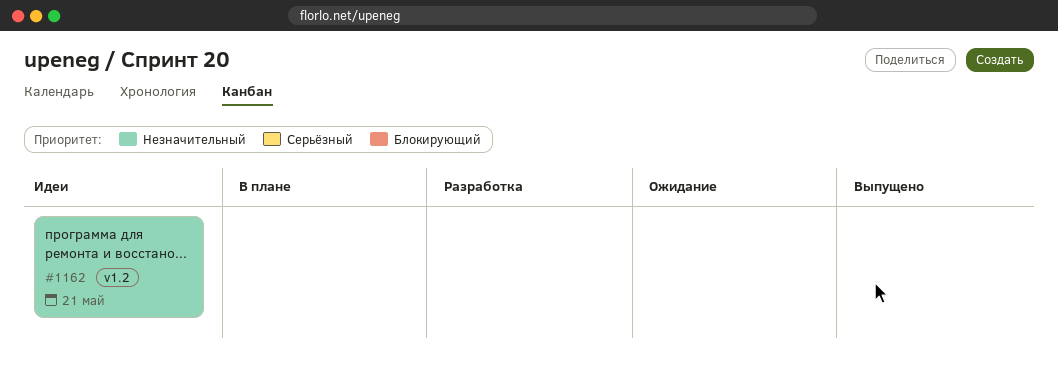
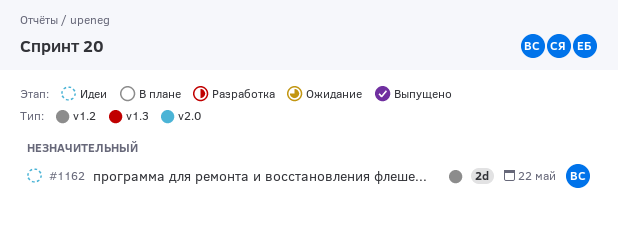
#1162, due: May 21 -> May 22

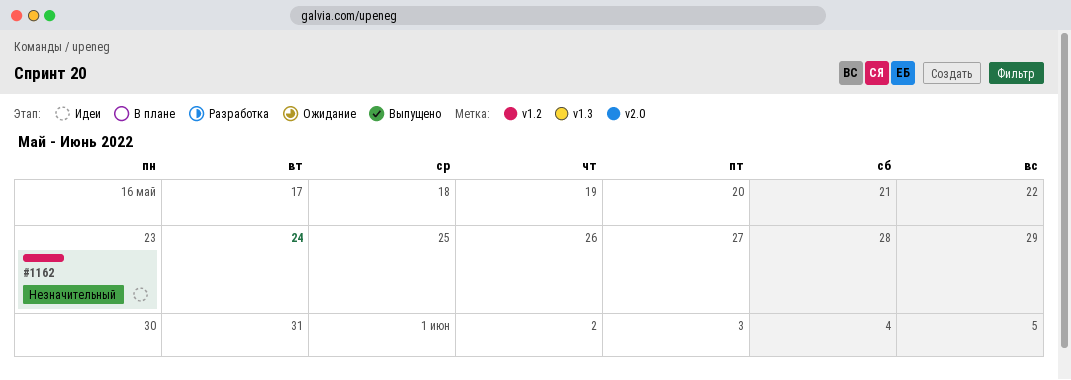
#1162, due: May 22 -> May 23

